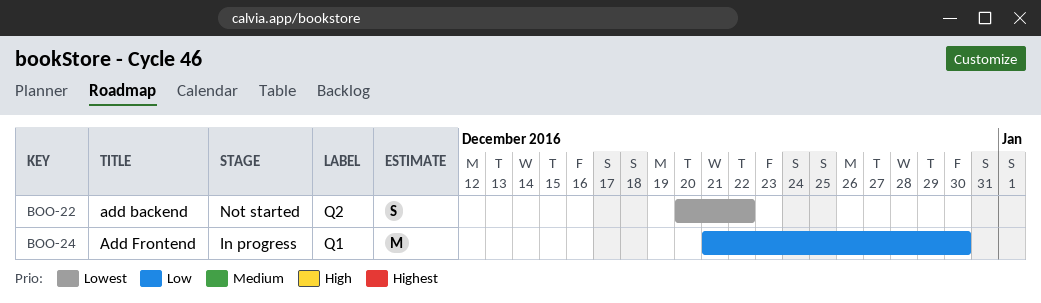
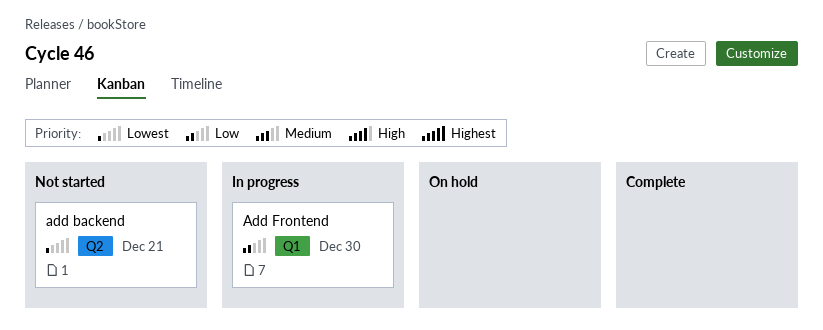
add backend, due: Dec 22 -> Dec 21

